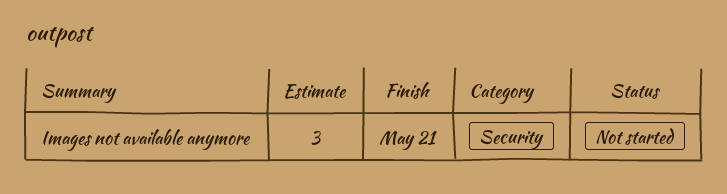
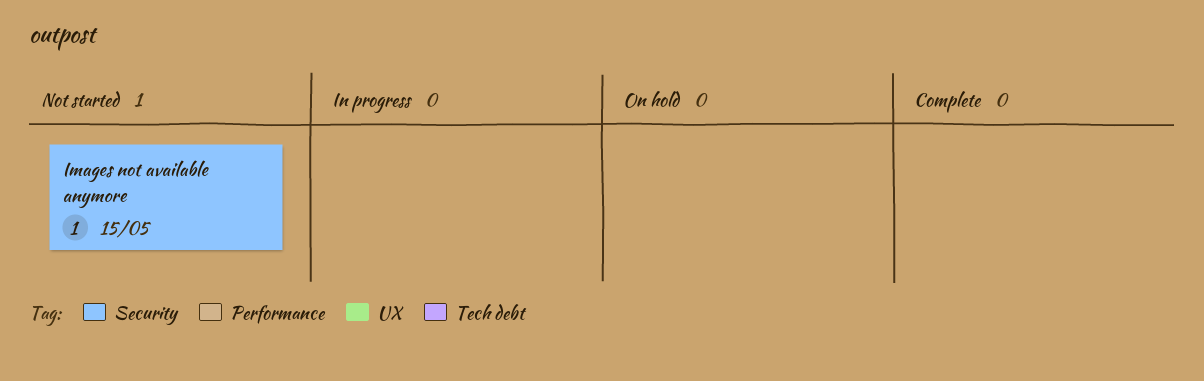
Images not available anymore, estimate: 3 -> 1
Images not available anymore, due: May 21 -> May 15

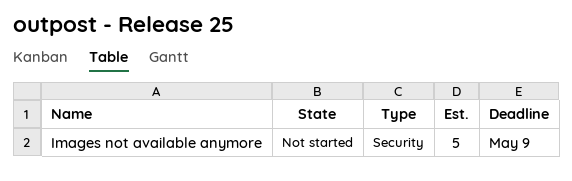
Images not available anymore, estimate: 1 -> 5
Images not available anymore, due: May 15 -> May 9

